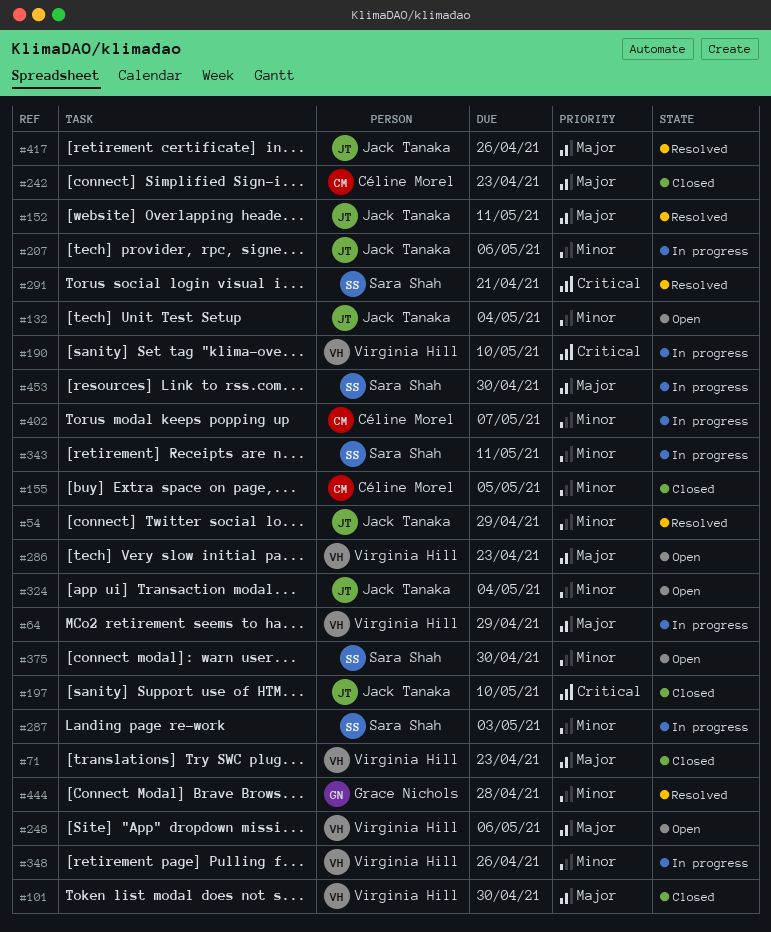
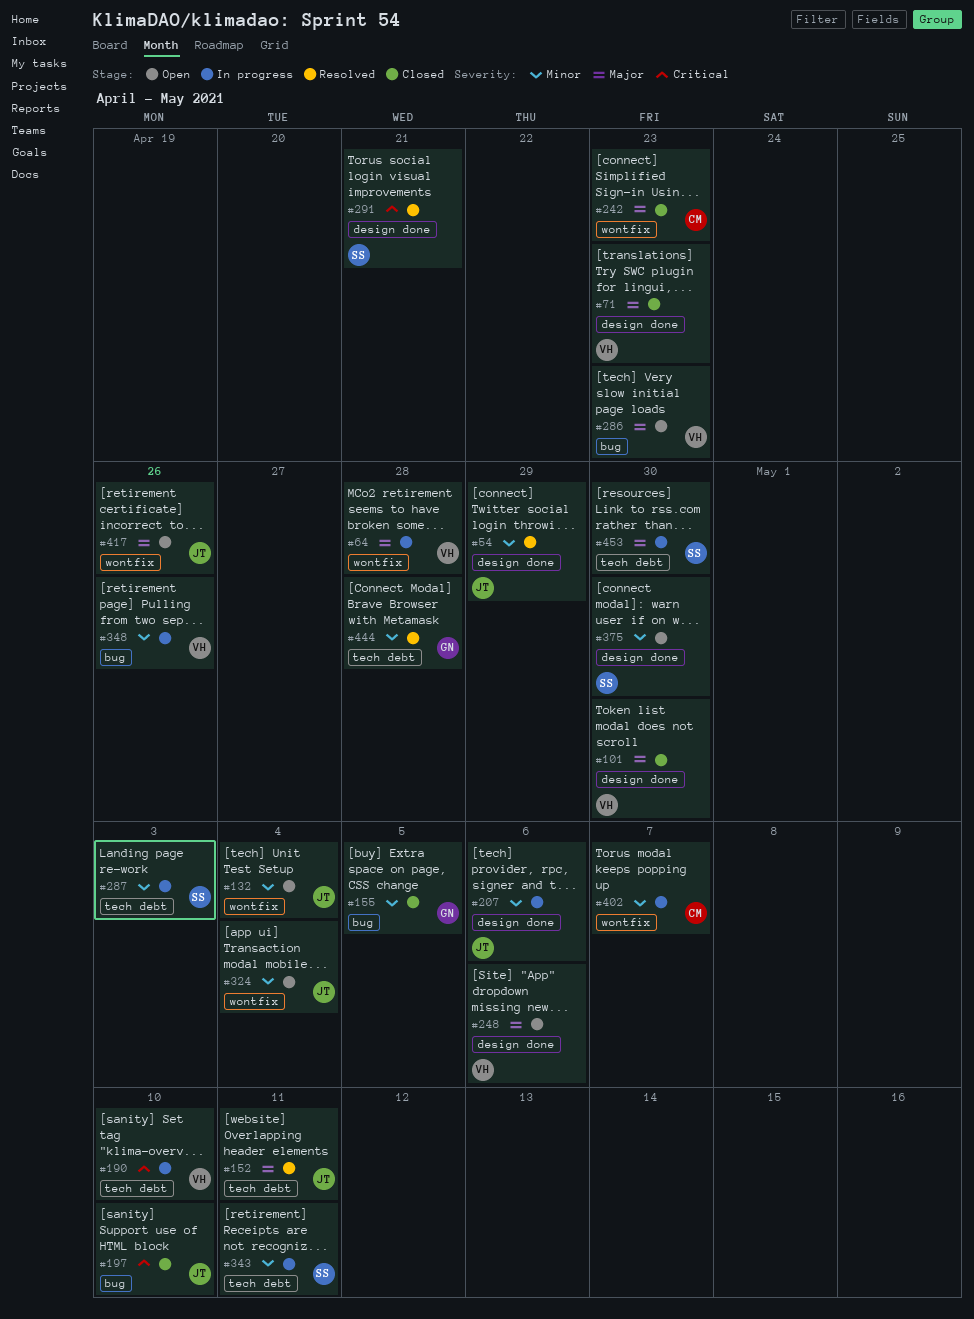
#64, due: Apr 29 -> Apr 28
#155, owner: Céline Morel -> Grace Nichols
#417, status: Resolved -> Open

